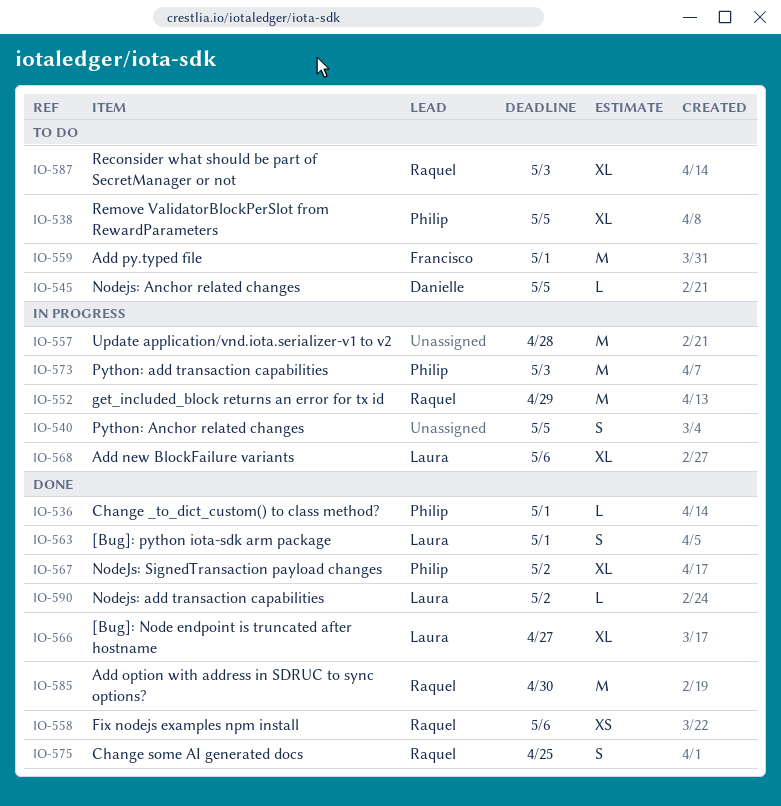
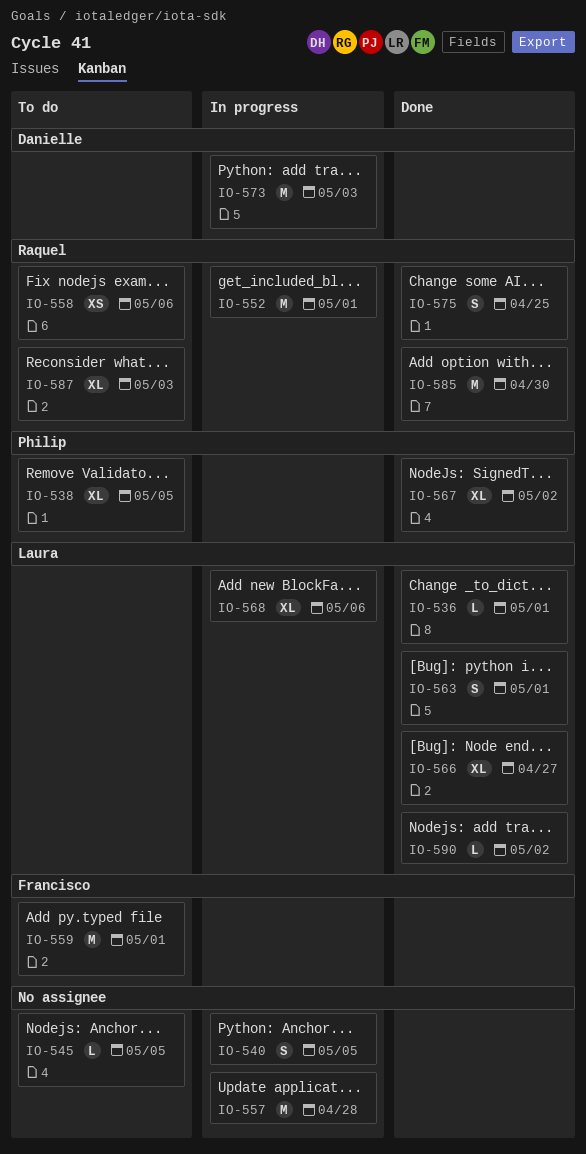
IO-536, owner: Philip -> Laura
IO-545, owner: Danielle -> none
IO-552, due: Apr 29 -> May 1
IO-558, status: Done -> To do
IO-573, owner: Philip -> Danielle

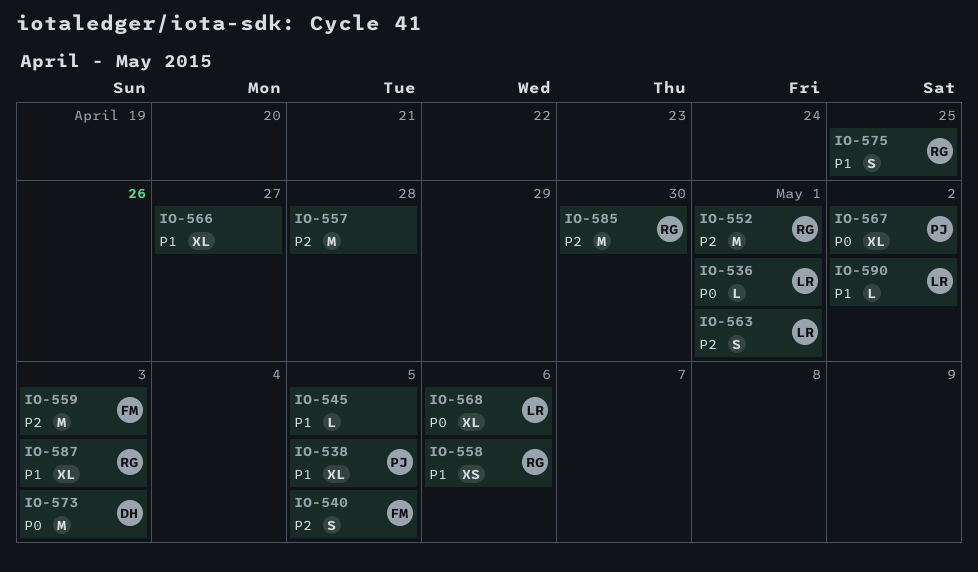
IO-540, owner: none -> Francisco
IO-559, due: May 1 -> May 3
IO-566, owner: Laura -> none

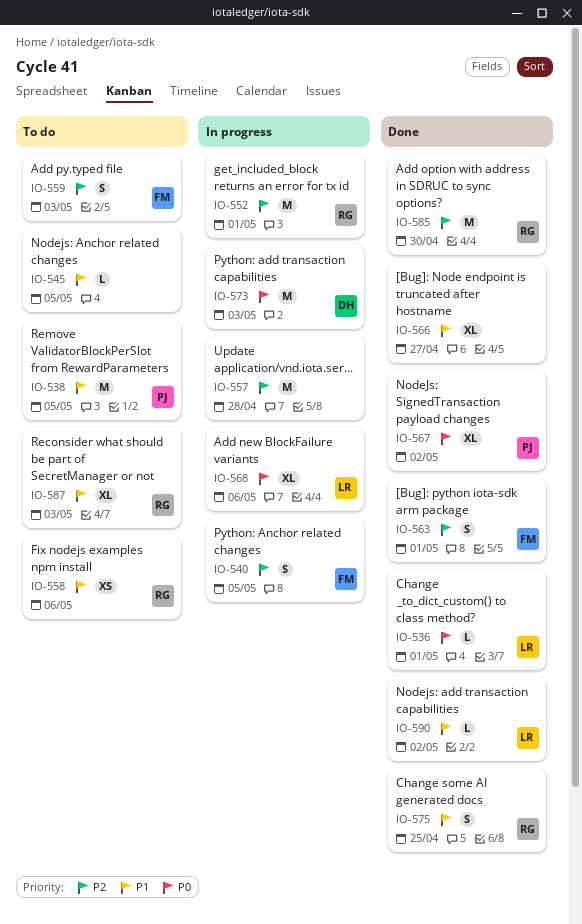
IO-538, estimate: XL -> M
IO-559, estimate: M -> S
IO-563, owner: LR -> FM

